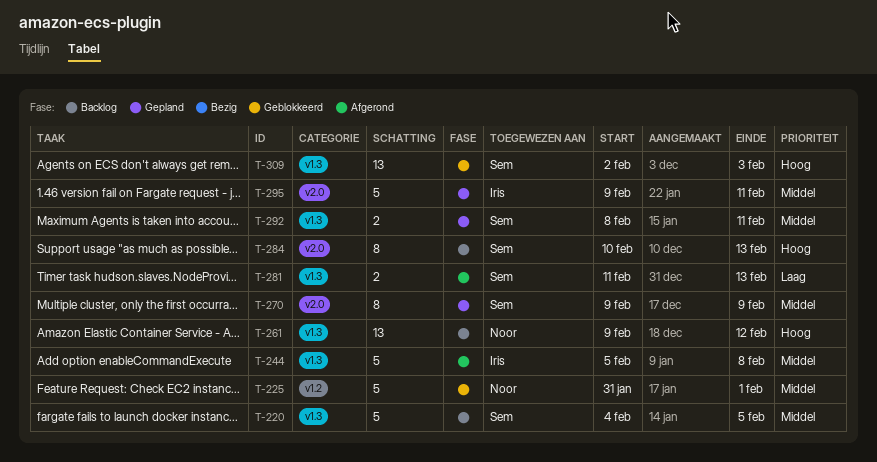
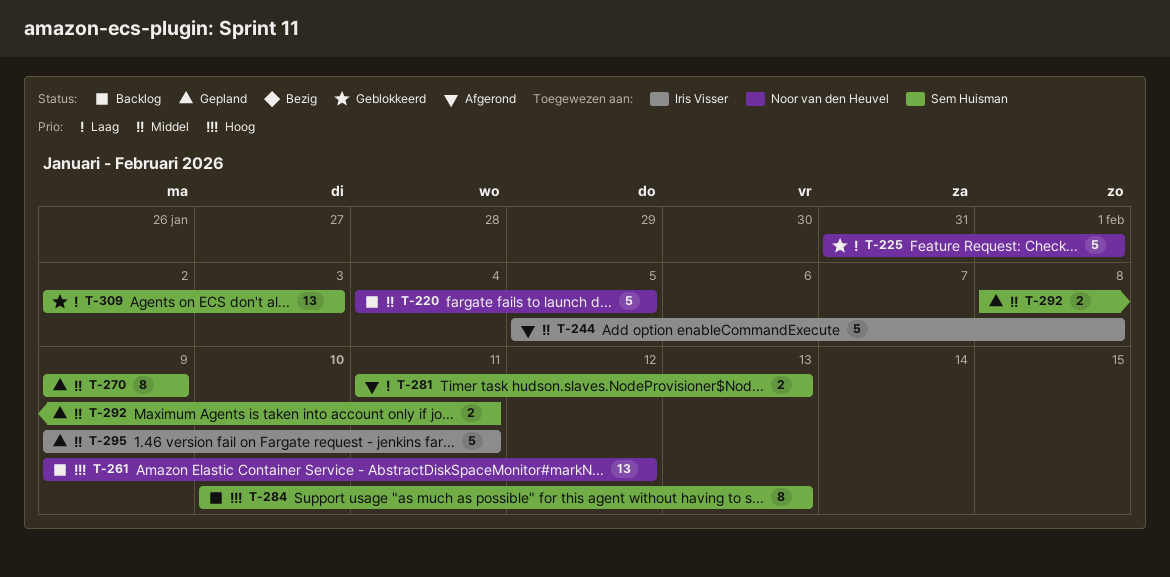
T-220, owner: Sem Huisman -> Noor van den Heuvel
T-225, priority: Middel -> Laag
T-309, priority: Hoog -> Laag

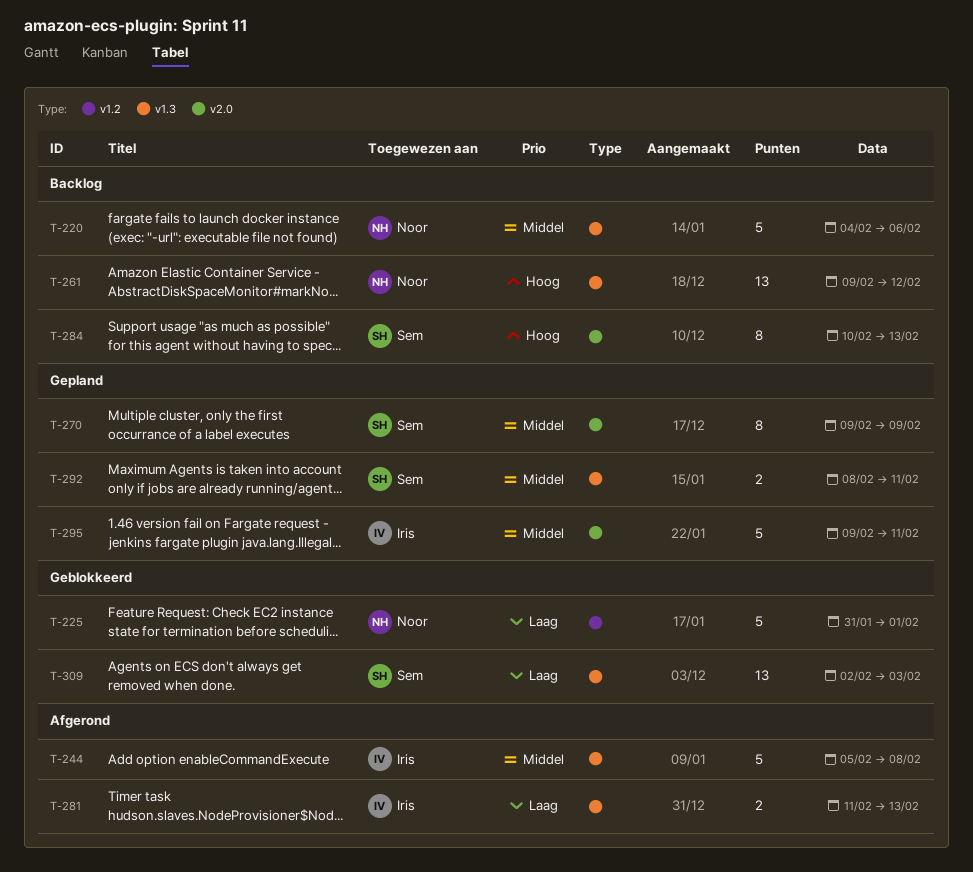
T-220, due: Feb 5 -> Feb 6
T-281, owner: Sem Huisman -> Iris Visser

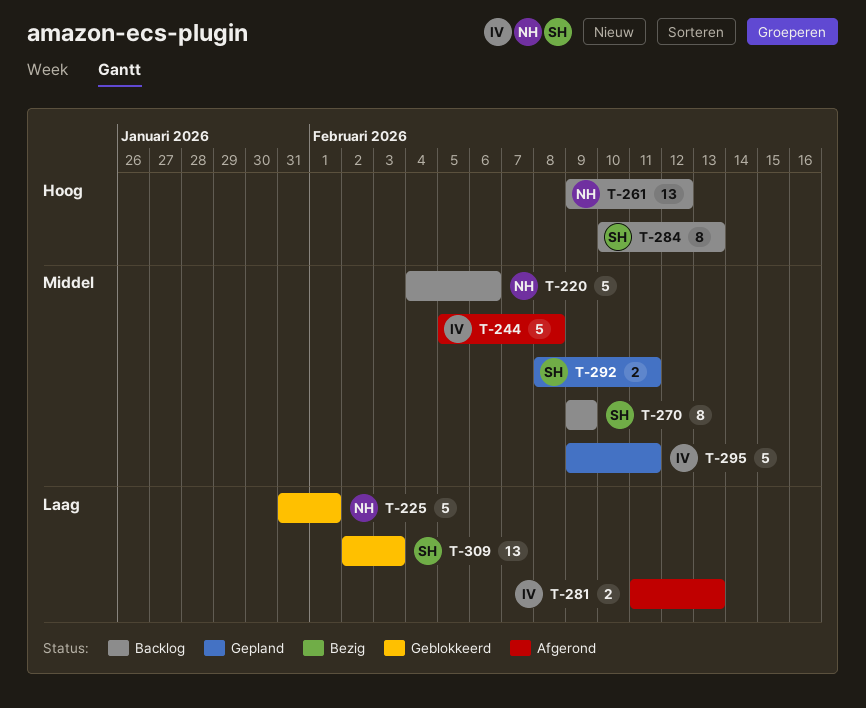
T-270, status: Gepland -> Backlog

